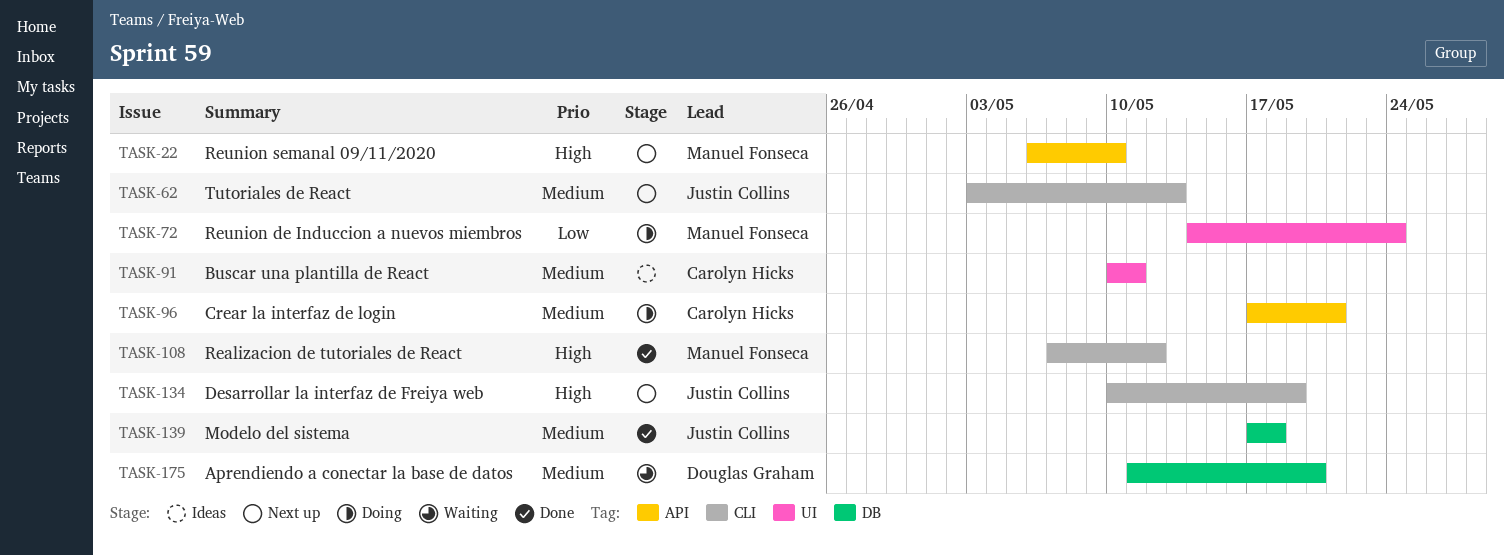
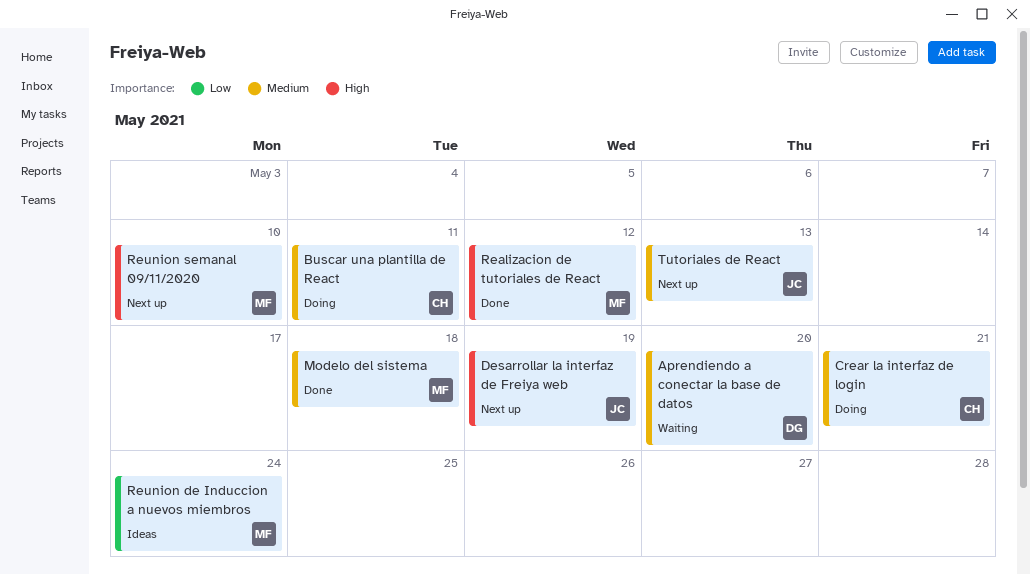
Buscar una plantilla de React, status: Ideas -> Doing
Modelo del sistema, owner: Justin Collins -> Manuel Fonseca
Reunion de Induccion a nuevos miembros, status: Doing -> Ideas

